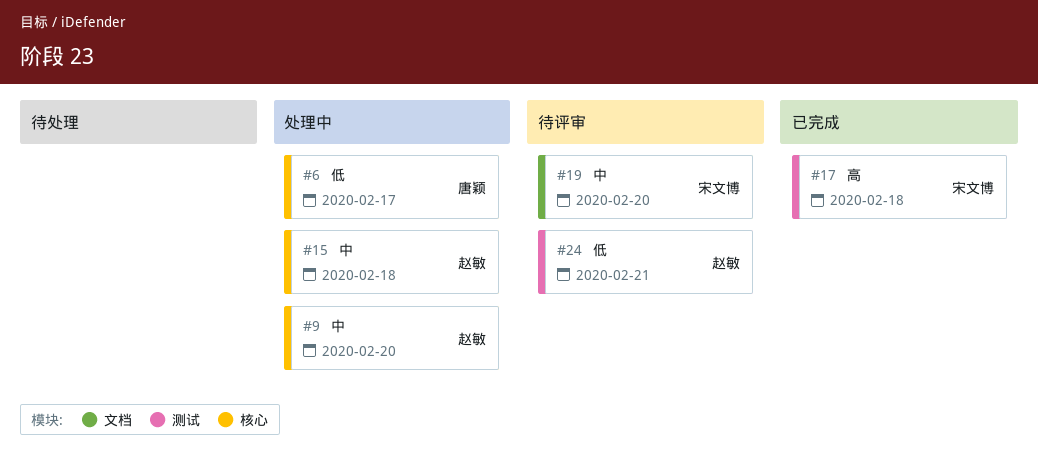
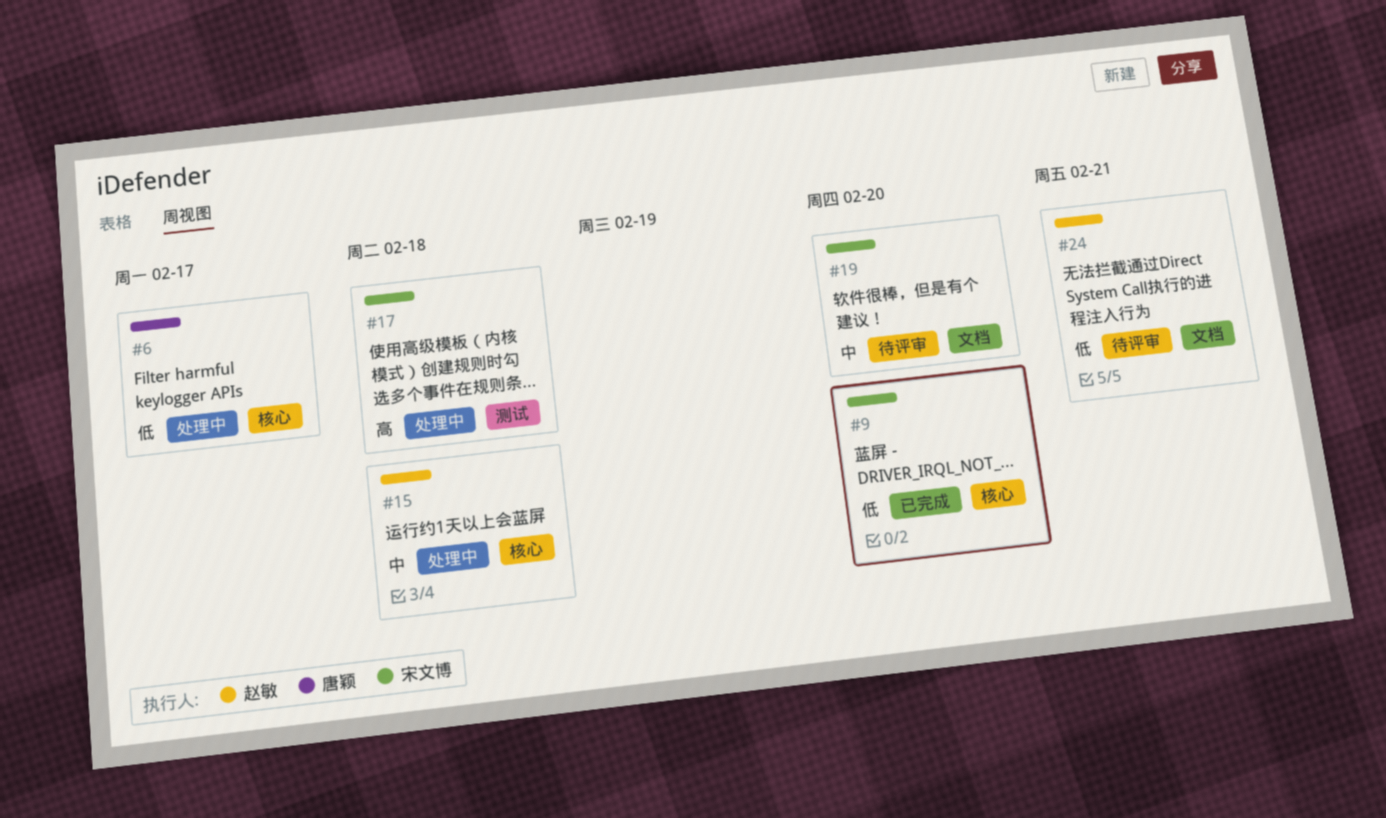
#9, status: 处理中 -> 已完成
#9, owner: 赵敏 -> 宋文博
#9, priority: 中 -> 低
#17, status: 已完成 -> 处理中
#24, label: 测试 -> 文档

